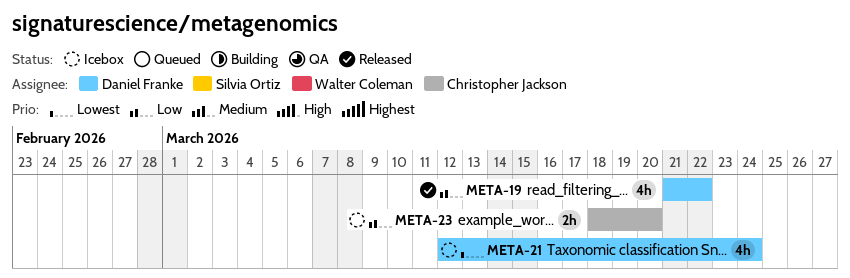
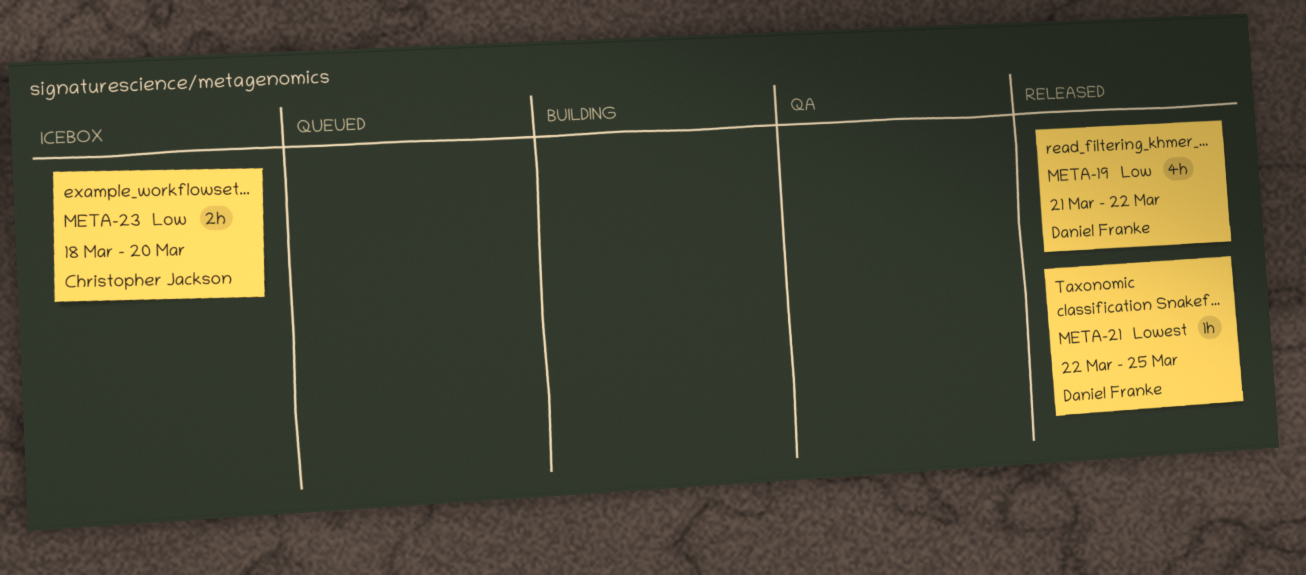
META-21, status: Icebox -> Released
META-21, estimate: 4h -> 1h
META-21, start: Mar 12 -> Mar 22
META-21, due: Mar 24 -> Mar 25

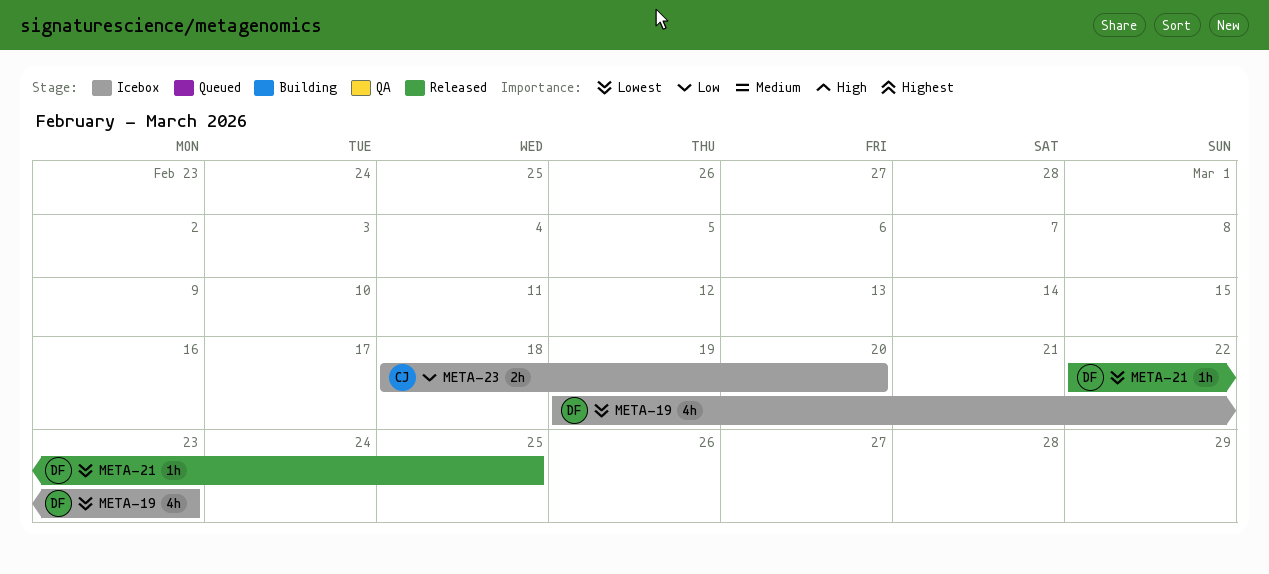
META-19, status: Released -> Icebox
META-19, priority: Low -> Lowest
META-19, start: Mar 21 -> Mar 19
META-19, due: Mar 22 -> Mar 23

